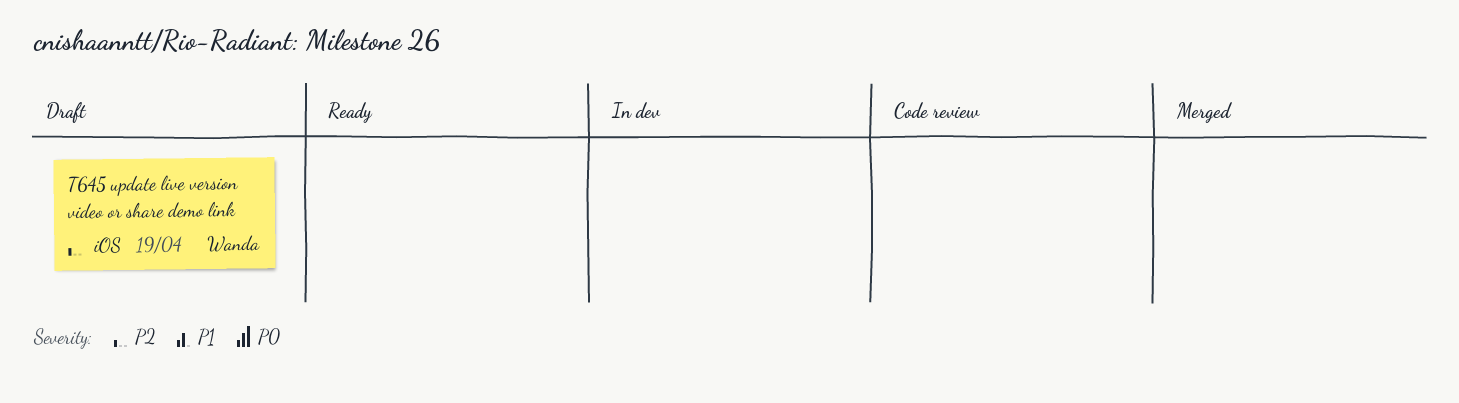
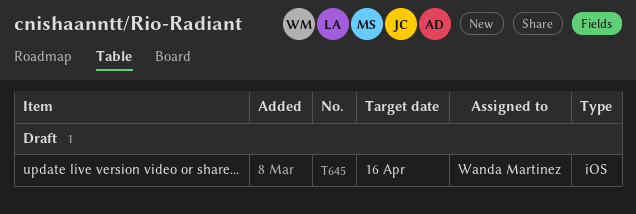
T645, due: Apr 19 -> Apr 16

